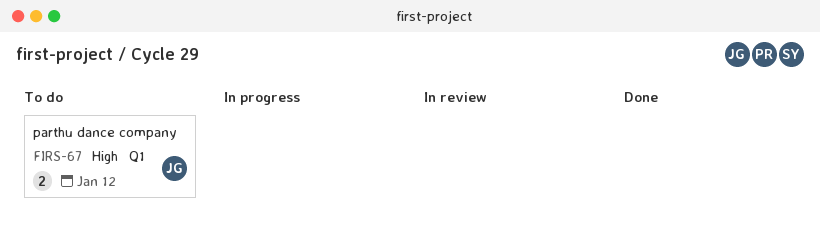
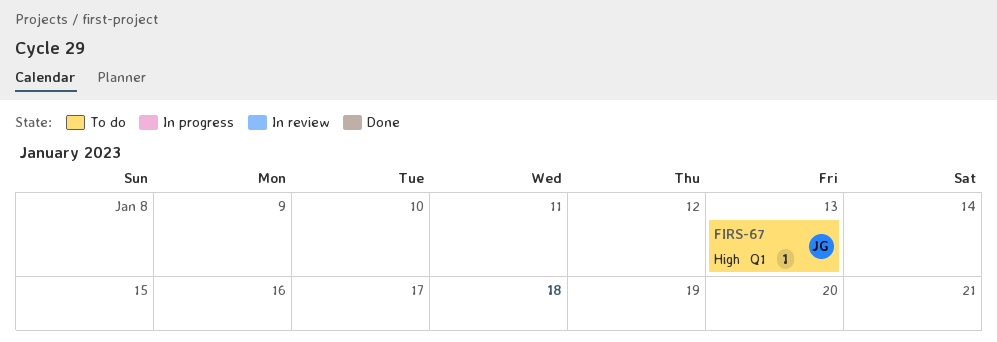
FIRS-67, estimate: 2 -> 1
FIRS-67, due: Jan 12 -> Jan 13

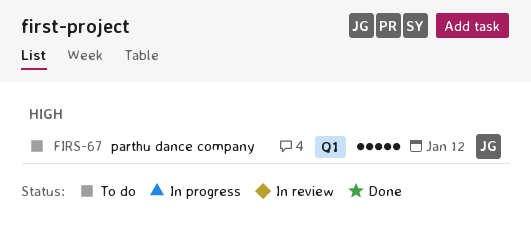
FIRS-67, estimate: 1 -> 5
FIRS-67, due: Jan 13 -> Jan 12

